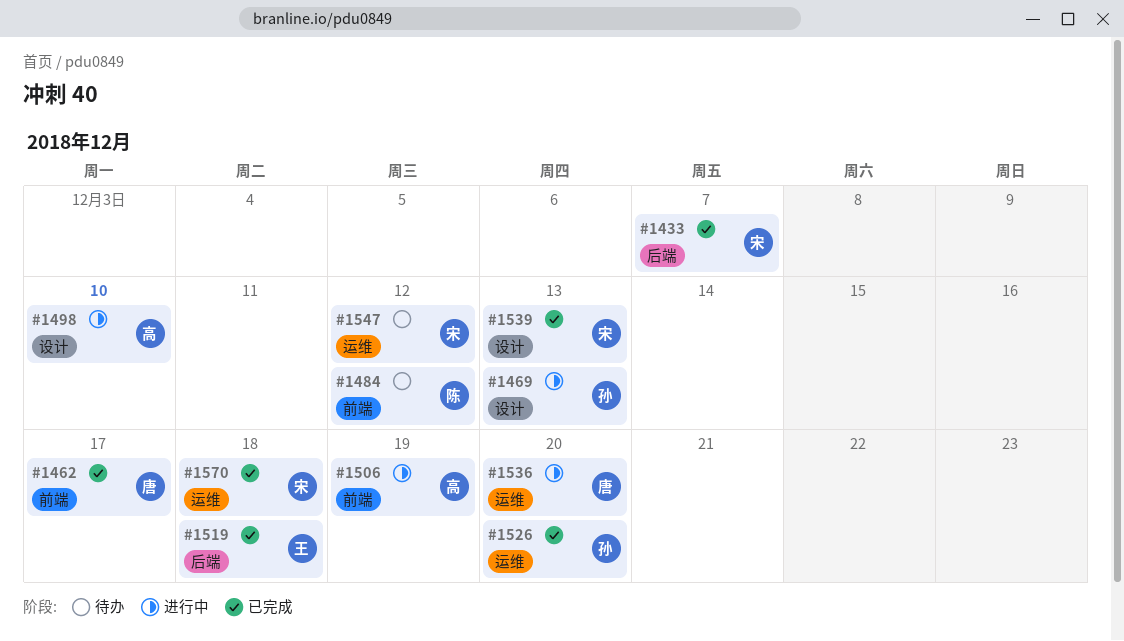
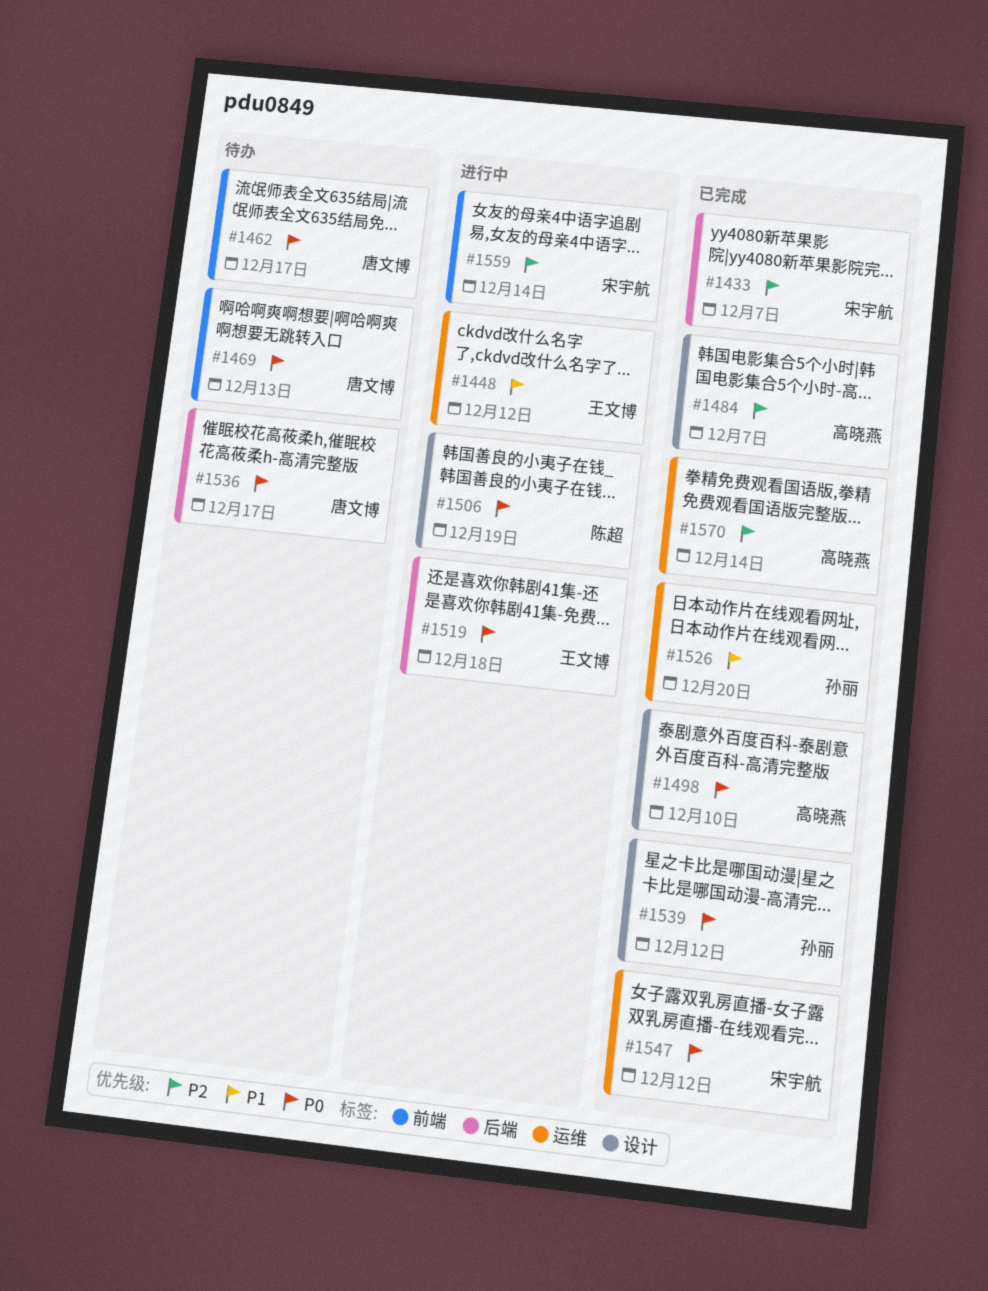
#1448: none -> present
#1462, status: 已完成 -> 待办
#1469, status: 进行中 -> 待办
#1469, owner: 孙丽 -> 唐文博
#1469, label: 设计 -> 前端
#1484, status: 待办 -> 已完成
#1484, owner: 陈超 -> 高晓燕
#1484, label: 前端 -> 设计
#1484, due: Dec 12 -> Dec 7
#1498, status: 进行中 -> 已完成
#1506, owner: 高晓燕 -> 陈超
#1506, label: 前端 -> 设计
#1519, status: 已完成 -> 进行中
#1536, status: 进行中 -> 待办
#1536, label: 运维 -> 后端
#1536, due: Dec 20 -> Dec 17
#1539, owner: 宋宇航 -> 孙丽
#1539, due: Dec 13 -> Dec 12
#1547, status: 待办 -> 已完成
#1559: none -> present
#1570, owner: 宋宇航 -> 高晓燕
#1570, due: Dec 18 -> Dec 14

